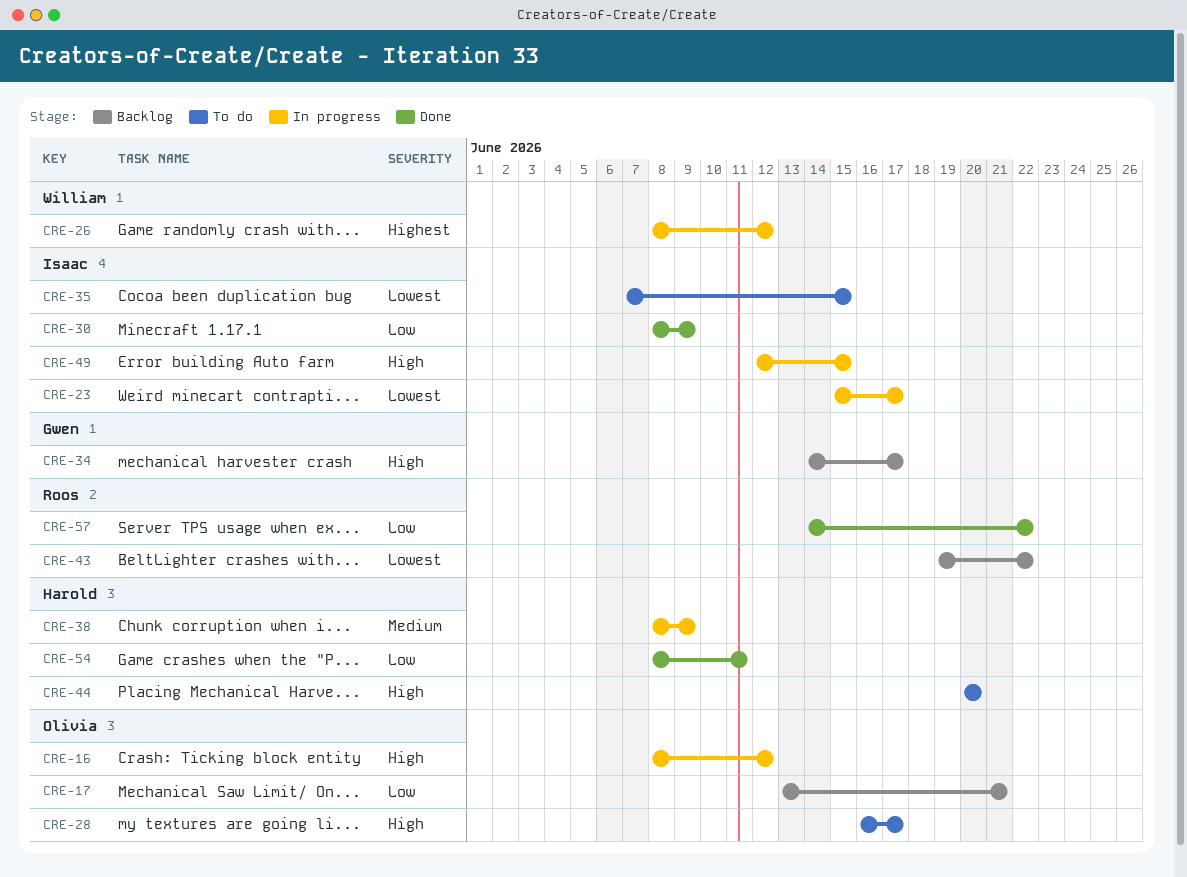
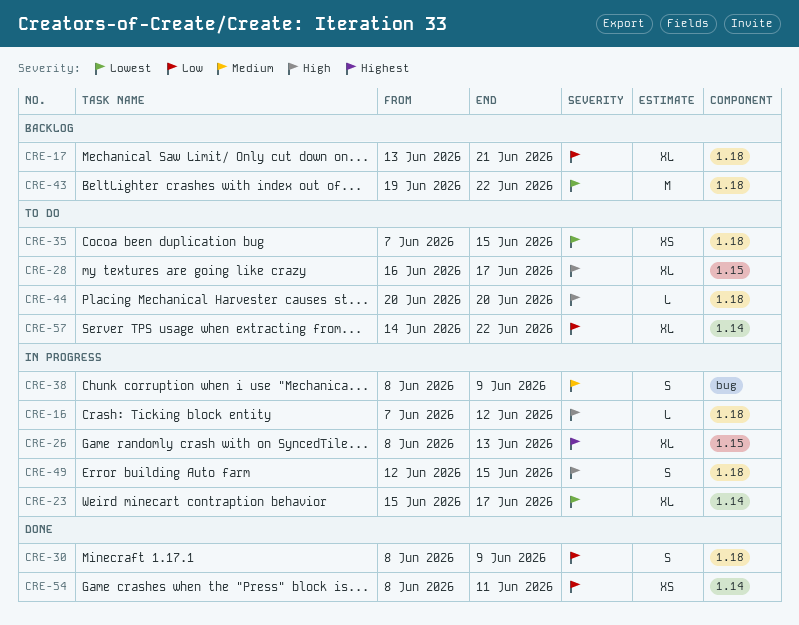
CRE-16, start: Jun 8 -> Jun 7
CRE-26, due: Jun 12 -> Jun 13
CRE-34: present -> none
CRE-57, status: Done -> To do

